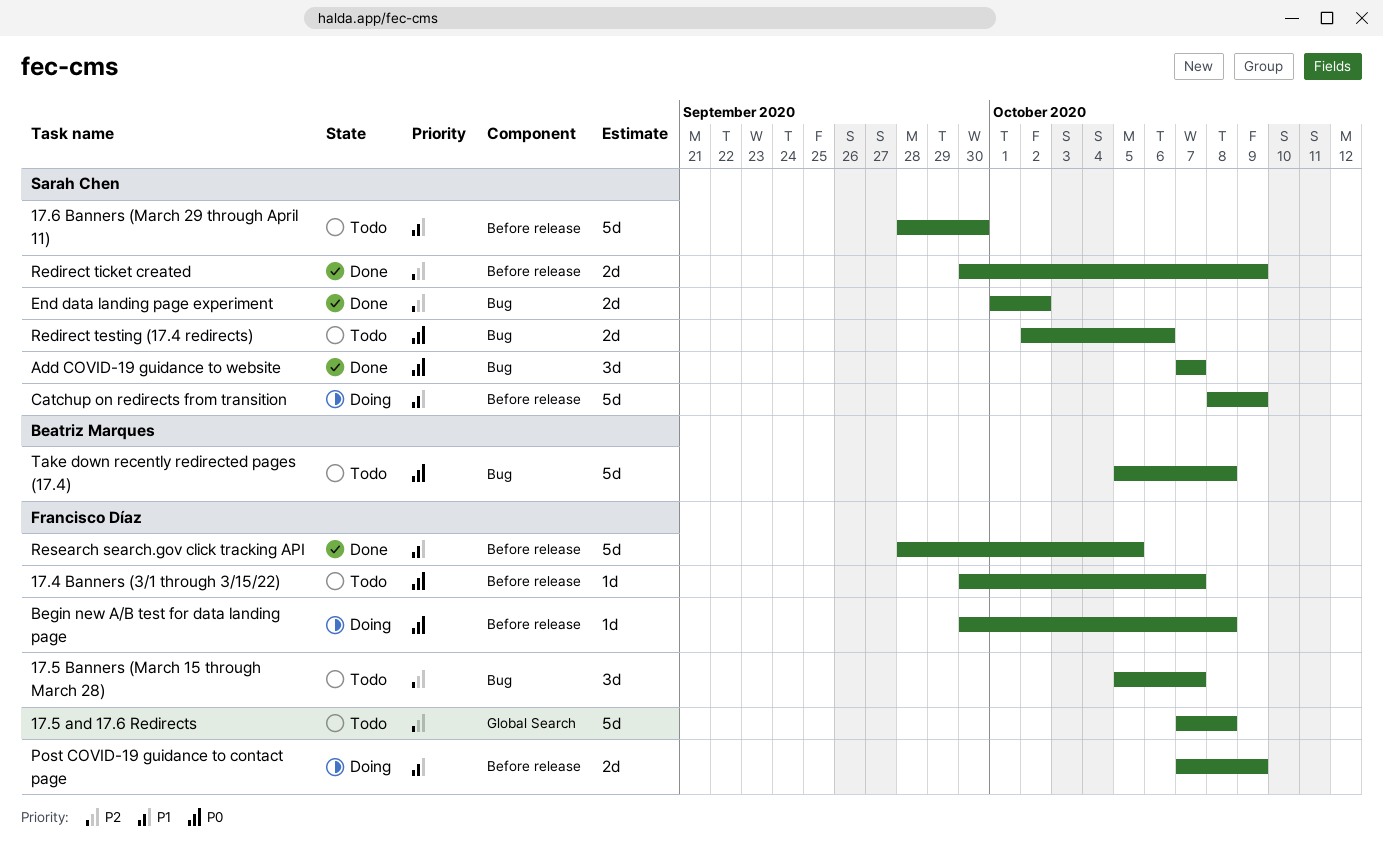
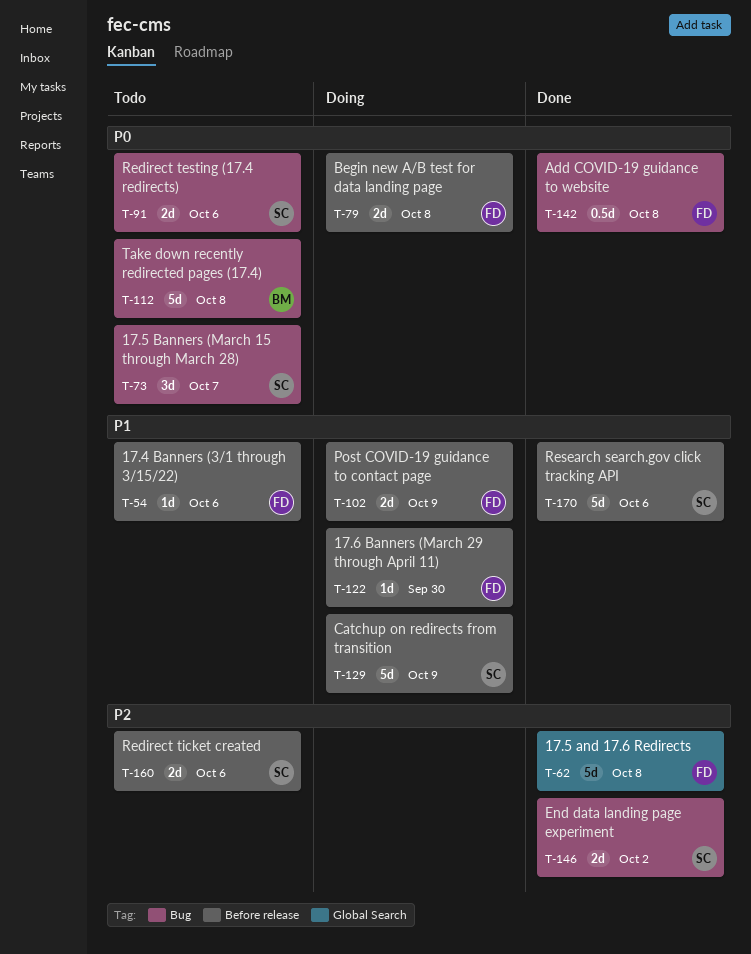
17.4 Banners (3/1 through 3/15/22), priority: P0 -> P1
17.4 Banners (3/1 through 3/15/22), due: Oct 7 -> Oct 6
17.5 and 17.6 Redirects, status: Todo -> Done
17.5 Banners (March 15 through March 28), owner: Francisco Díaz -> Sarah Chen
17.5 Banners (March 15 through March 28), priority: P2 -> P0
17.6 Banners (March 29 through April 11), status: Todo -> Doing
17.6 Banners (March 29 through April 11), owner: Sarah Chen -> Francisco Díaz
17.6 Banners (March 29 through April 11), estimate: 5d -> 1d
Add COVID-19 guidance to website, owner: Sarah Chen -> Francisco Díaz
Add COVID-19 guidance to website, estimate: 3d -> 0.5d
Add COVID-19 guidance to website, due: Oct 7 -> Oct 8
Begin new A/B test for data landing page, estimate: 1d -> 2d
Redirect ticket created, status: Done -> Todo
Redirect ticket created, due: Oct 9 -> Oct 6
Research search.gov click tracking API, owner: Francisco Díaz -> Sarah Chen
Research search.gov click tracking API, due: Oct 5 -> Oct 6

